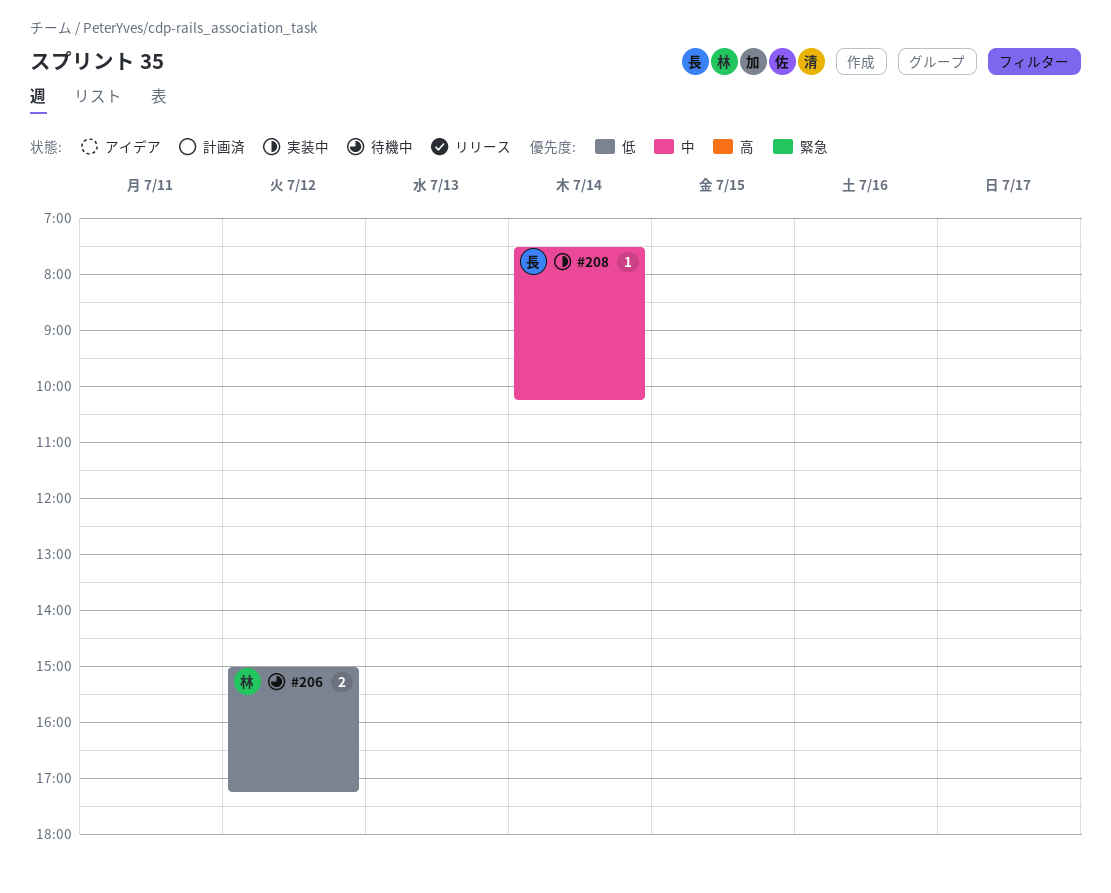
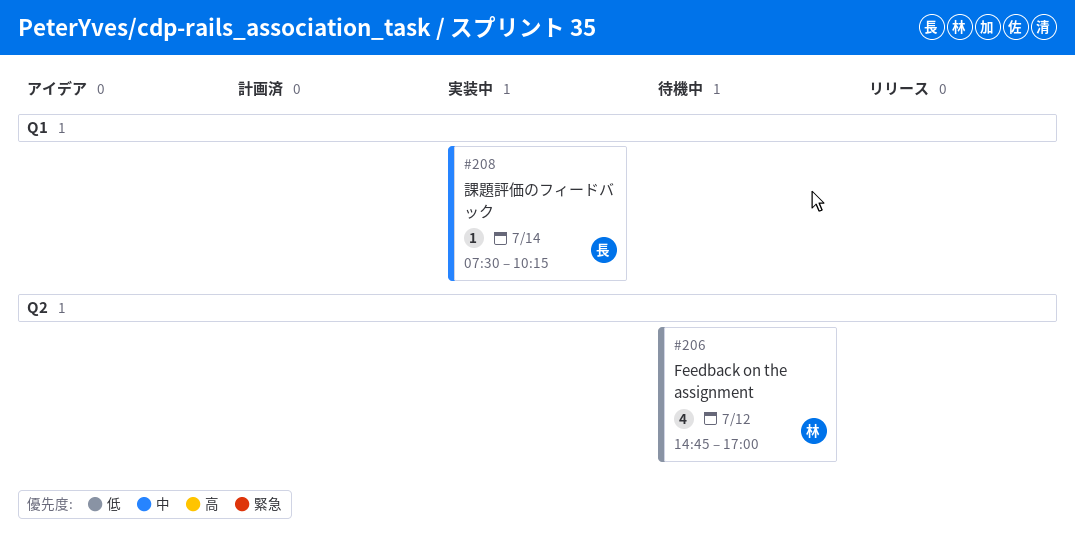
#206, estimate: 2 -> 4
#206, begins: 15:00 -> 14:45
#206, ends: 17:15 -> 17:00

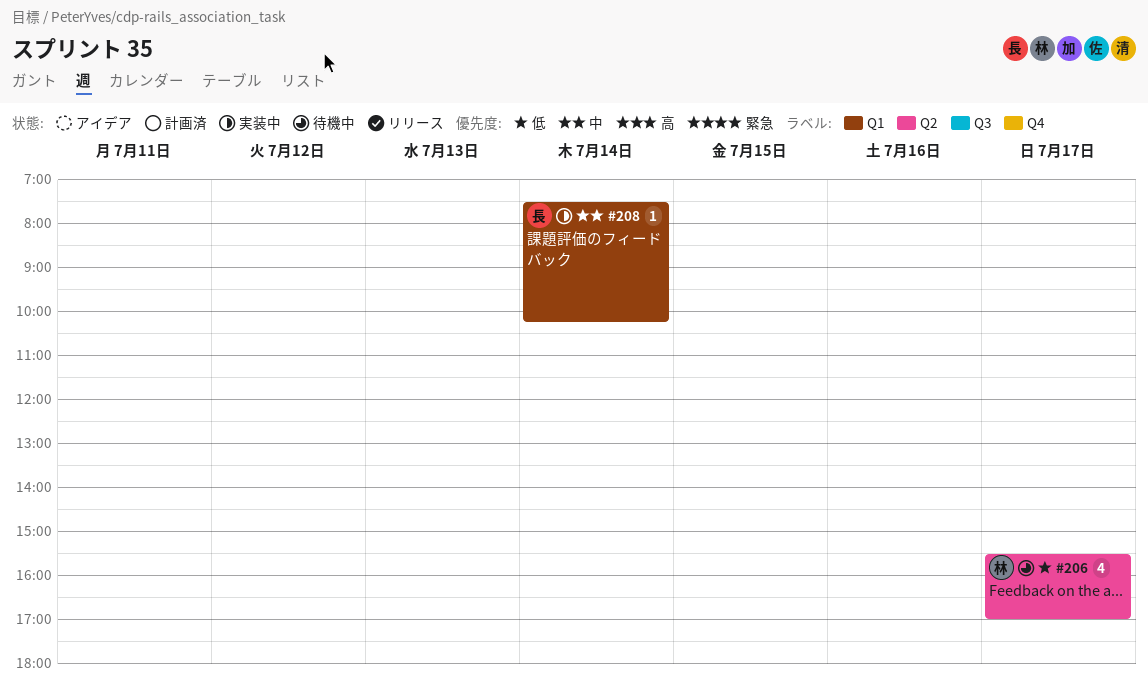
#206, day: Jul 12 -> Jul 17
#206, begins: 14:45 -> 15:30

